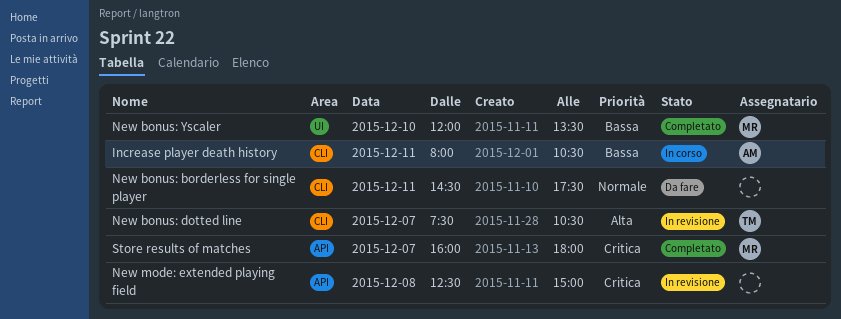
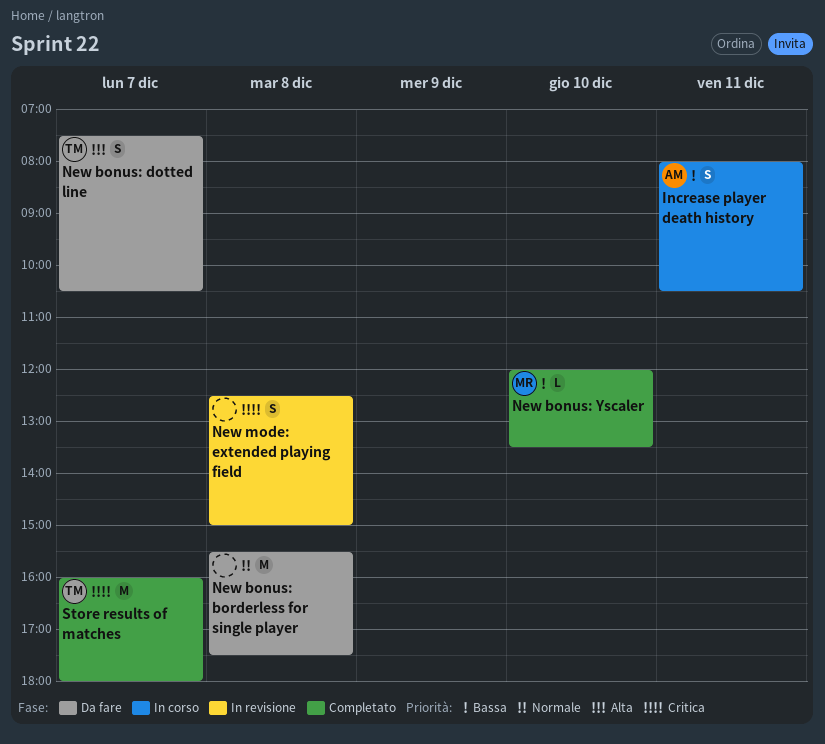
New bonus: borderless for single player, day: Dec 11 -> Dec 8
New bonus: borderless for single player, begins: 14:30 -> 15:30
New bonus: dotted line, status: In revisione -> Da fare
Store results of matches, owner: MR -> TM

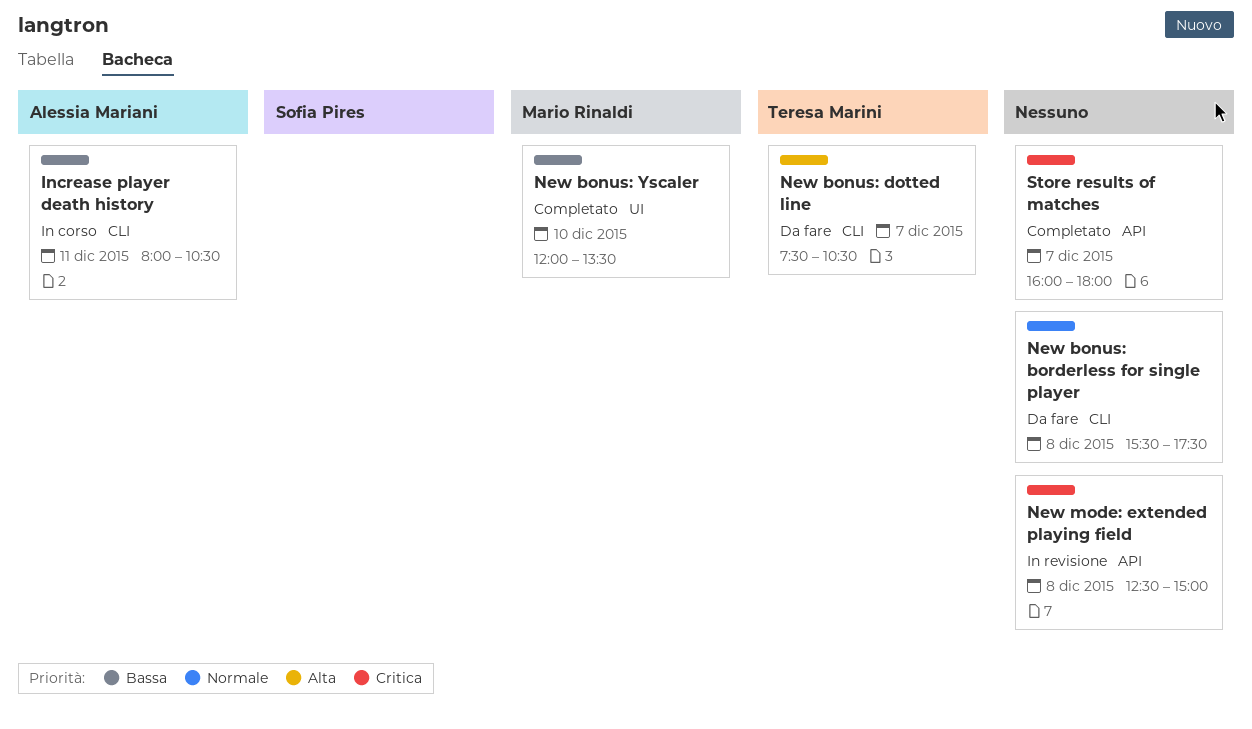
Store results of matches, owner: Teresa Marini -> none

